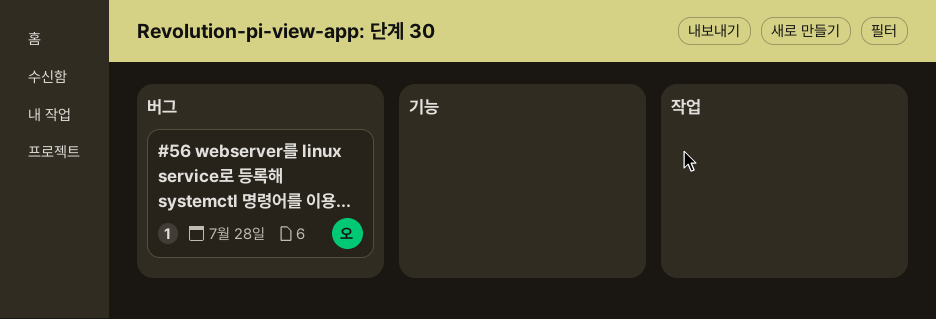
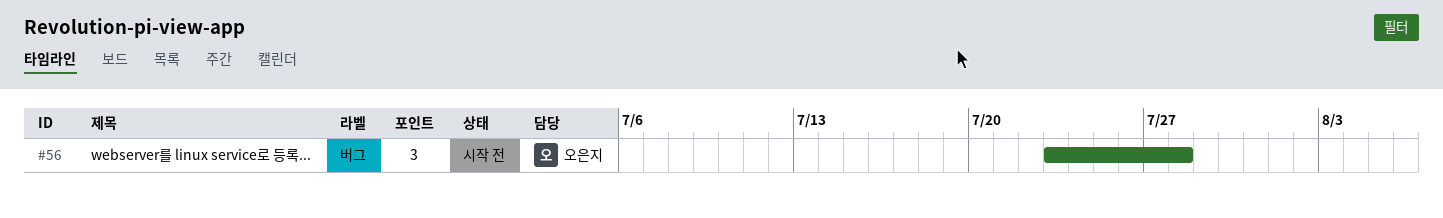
#56, estimate: 1 -> 3

